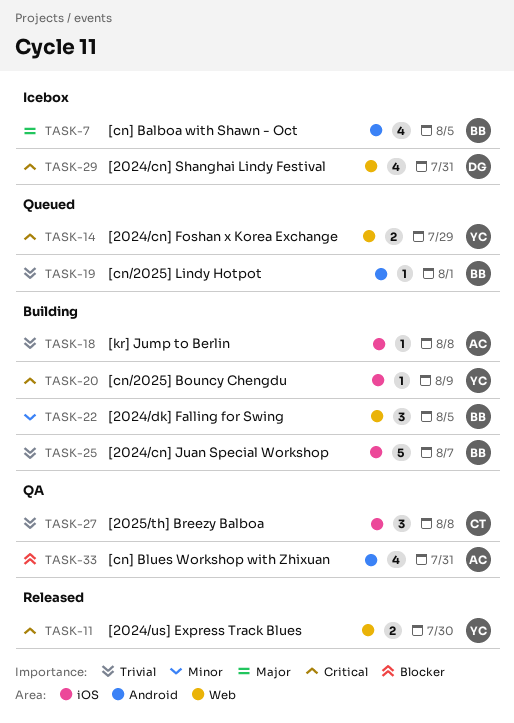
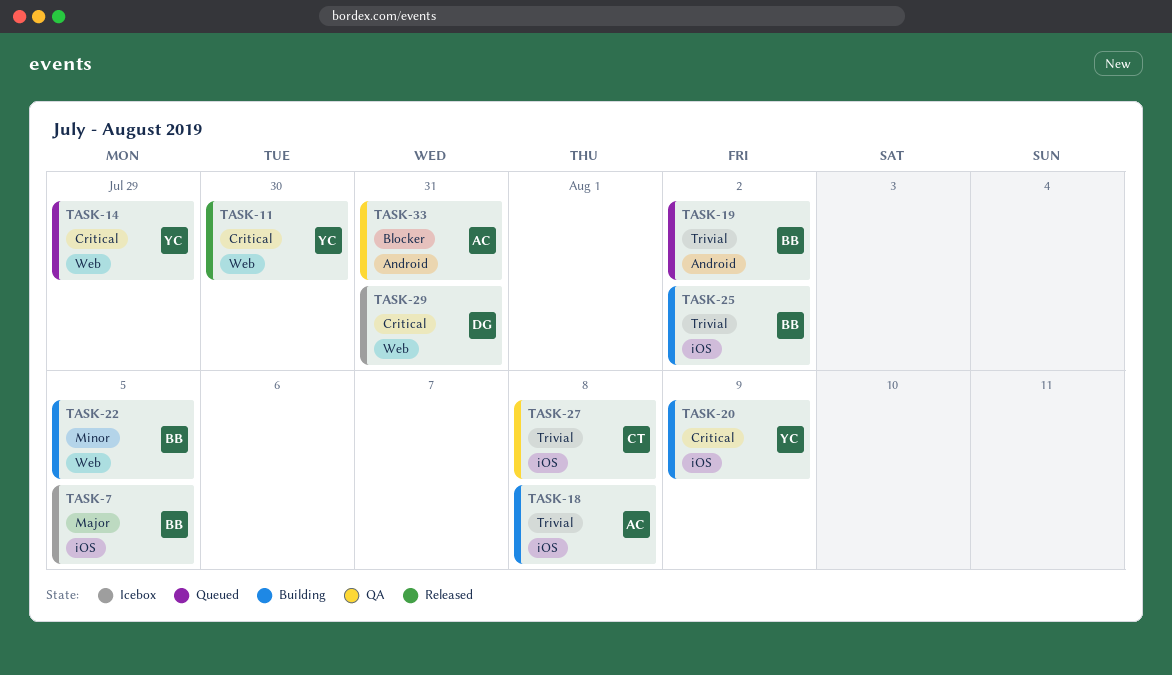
TASK-7, label: Android -> iOS
TASK-19, due: Aug 1 -> Aug 2
TASK-25, due: Aug 7 -> Aug 2

